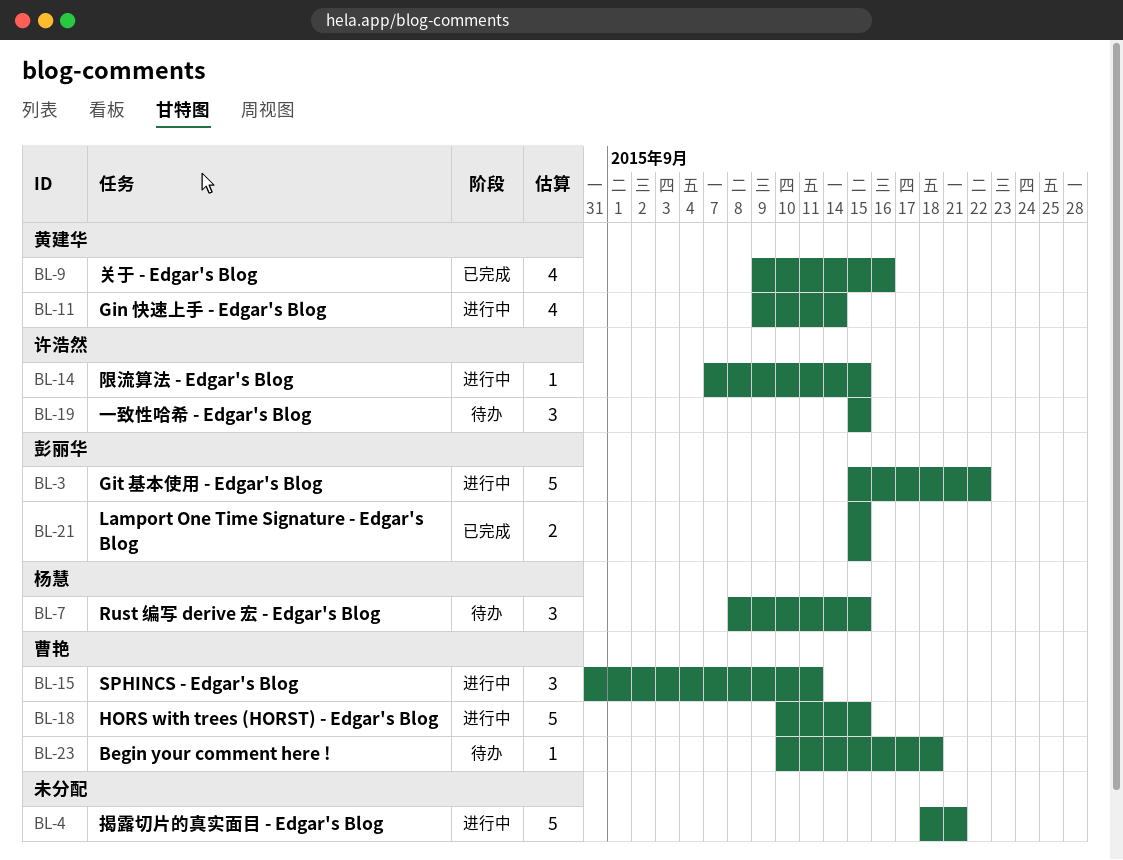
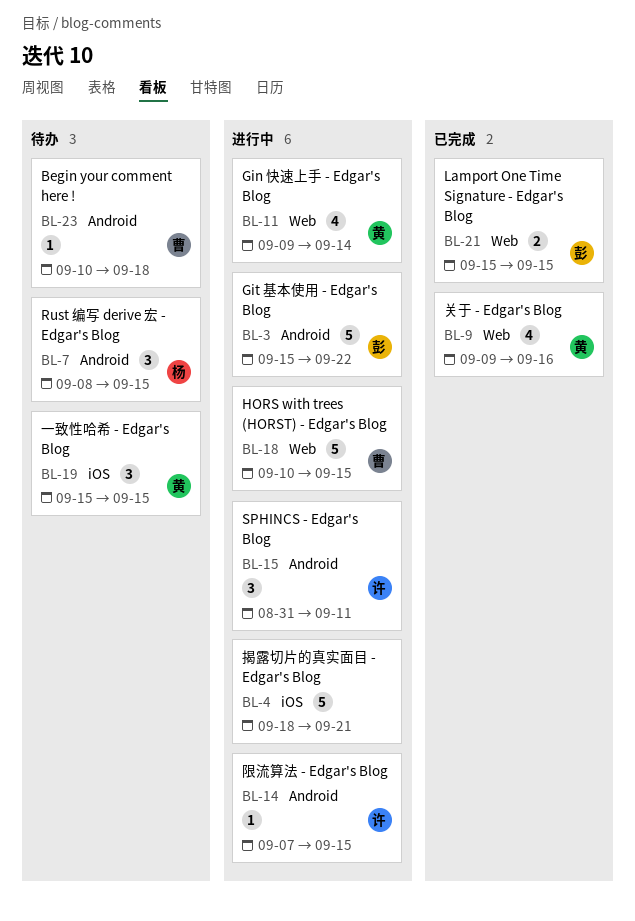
BL-15, owner: 曹艳 -> 许浩然
BL-19, owner: 许浩然 -> 黄建华

